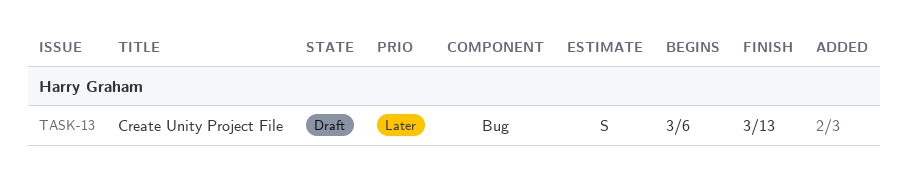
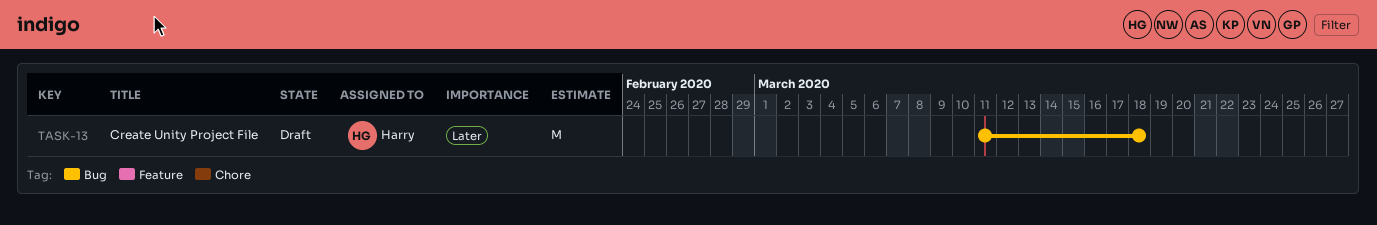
TASK-13, estimate: S -> M
TASK-13, start: Mar 6 -> Mar 11
TASK-13, due: Mar 13 -> Mar 18

